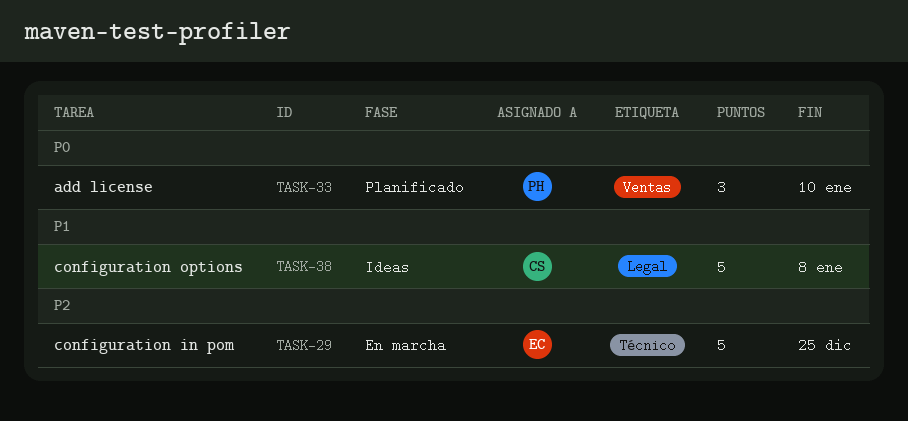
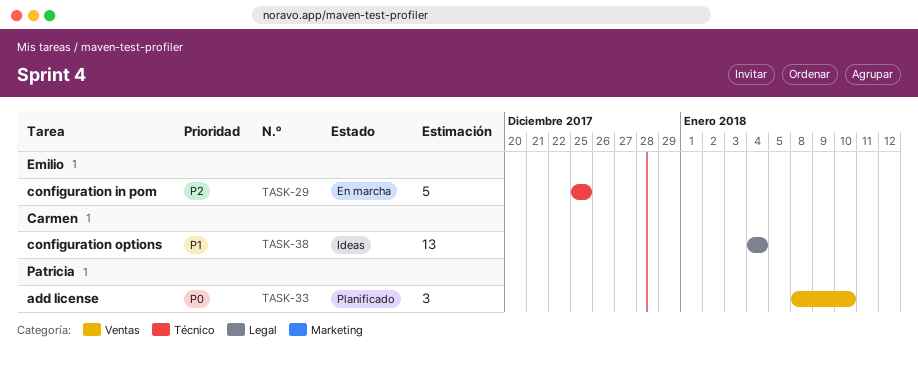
TASK-38, estimate: 5 -> 13
TASK-38, due: Jan 8 -> Jan 4

